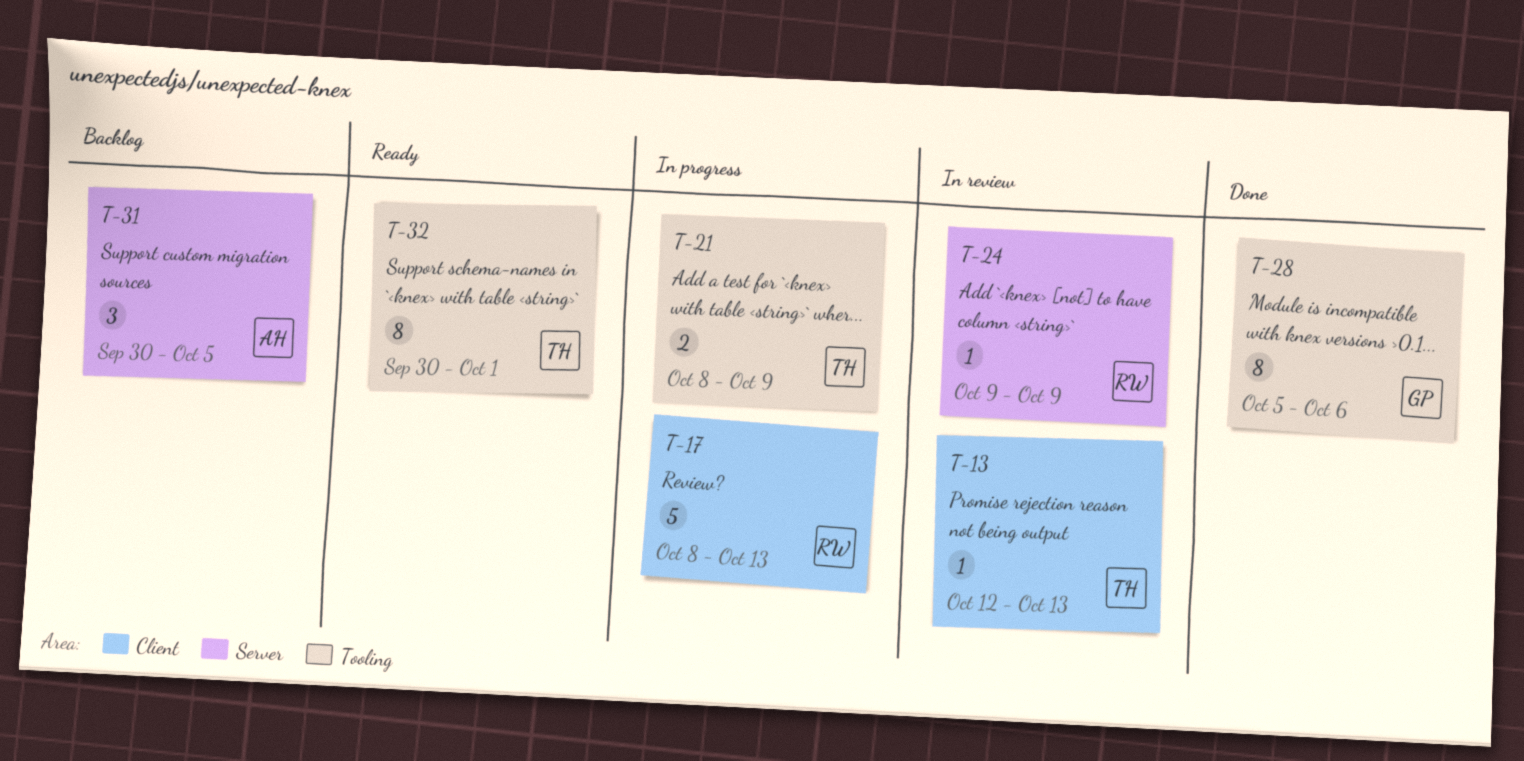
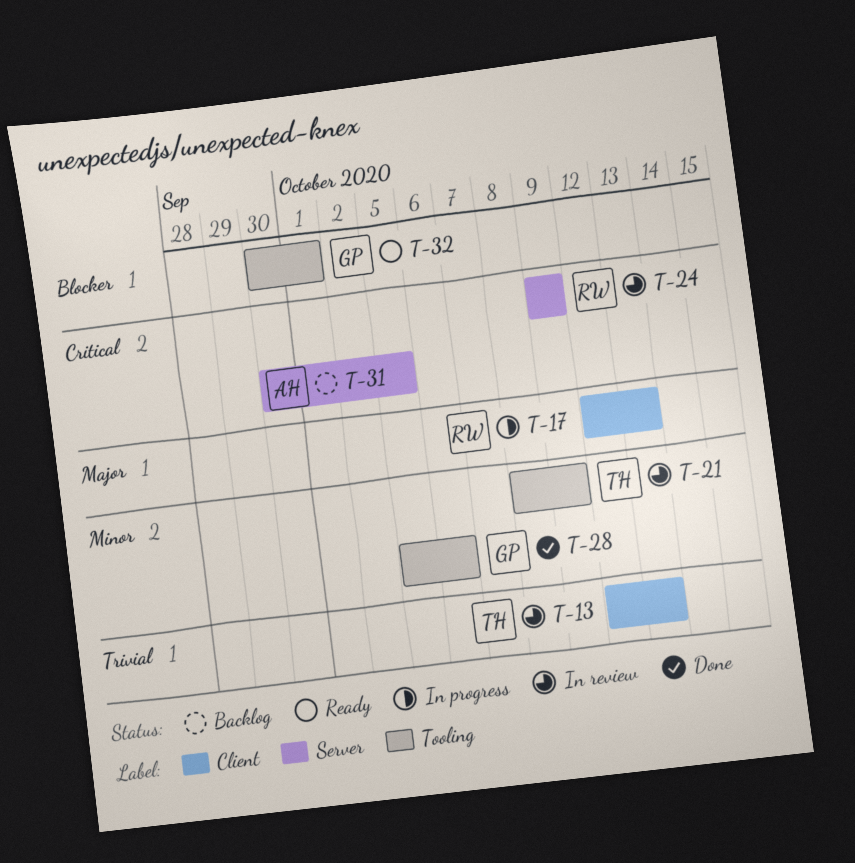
T-17, start: Oct 8 -> Oct 12
T-21, status: In progress -> In review
T-32, owner: TH -> GP

